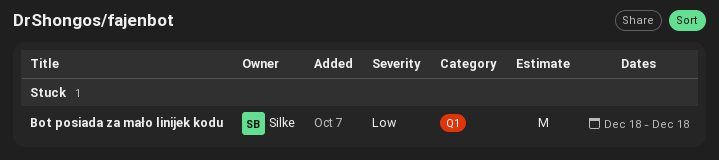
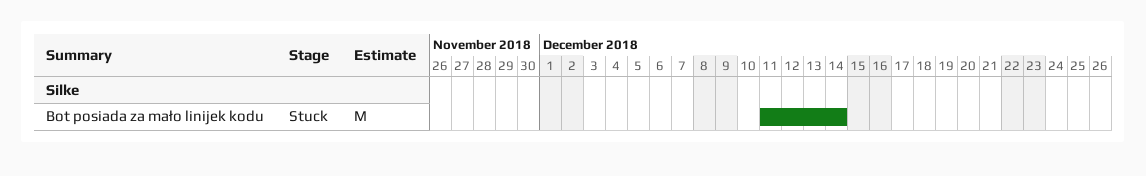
Bot posiada za mało linijek kodu, start: Dec 18 -> Dec 11
Bot posiada za mało linijek kodu, due: Dec 18 -> Dec 14

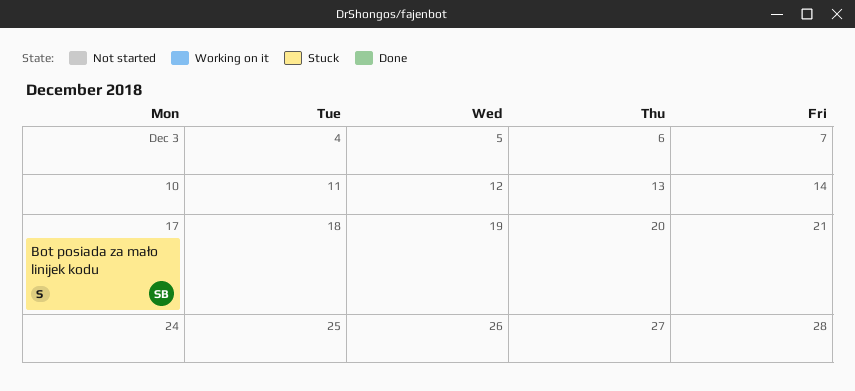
Bot posiada za mało linijek kodu, estimate: M -> S
Bot posiada za mało linijek kodu, due: Dec 14 -> Dec 17

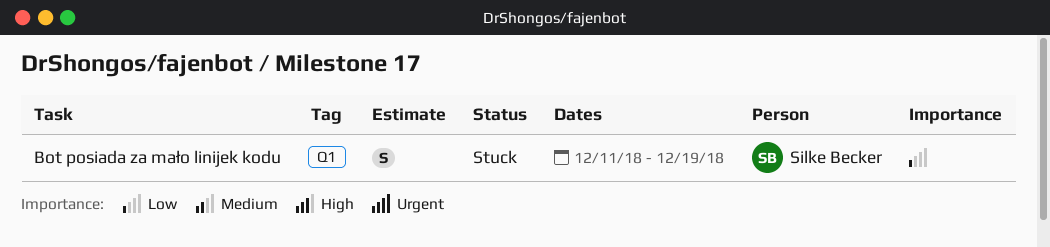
Bot posiada za mało linijek kodu, due: Dec 17 -> Dec 19

